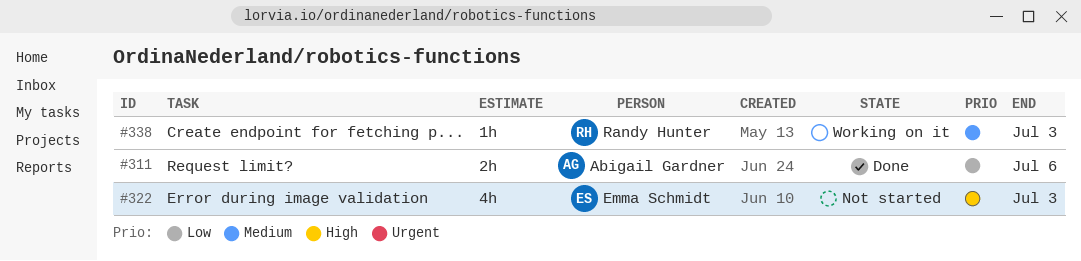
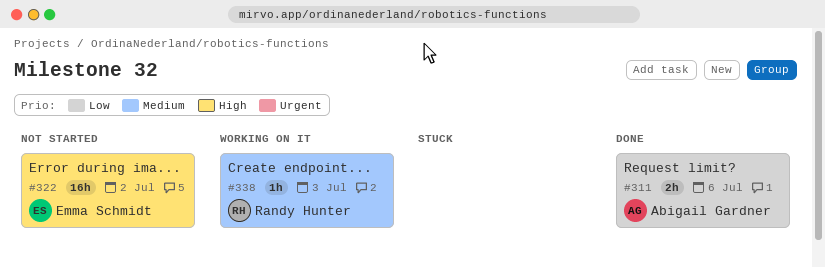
#322, estimate: 4h -> 16h
#322, due: Jul 3 -> Jul 2

